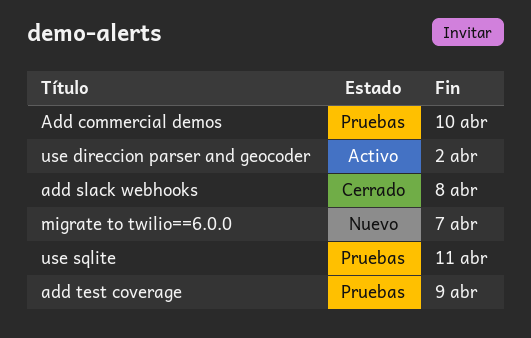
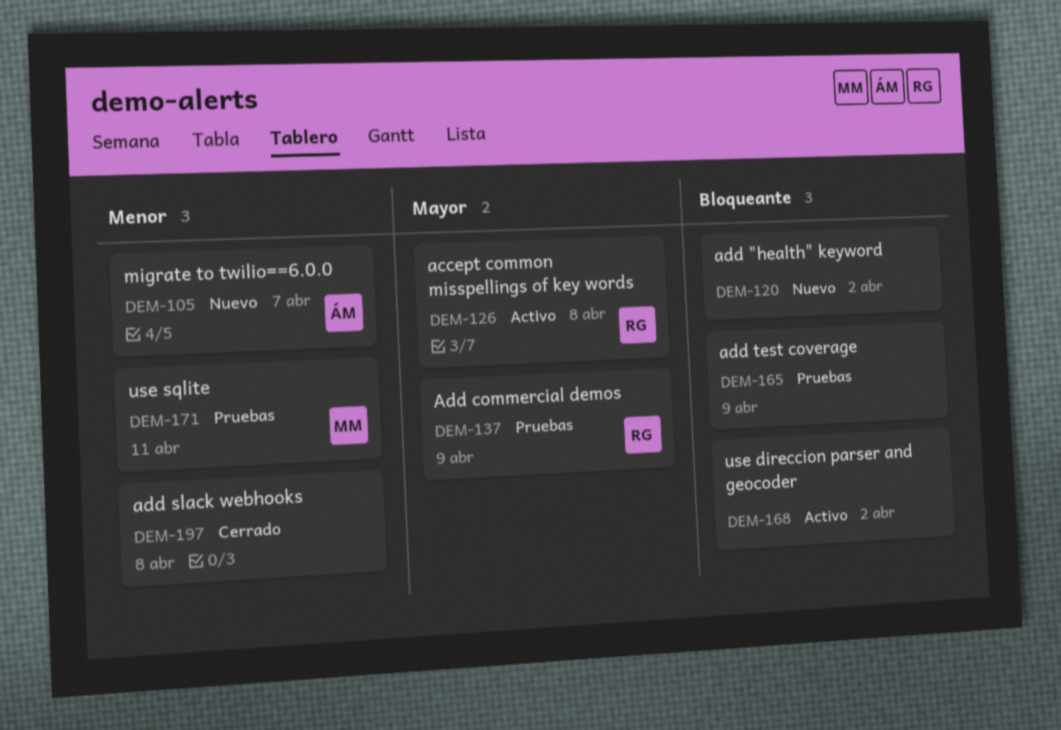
accept common misspellings of key words: none -> present
add "health" keyword: none -> present
Add commercial demos, due: Apr 10 -> Apr 9

